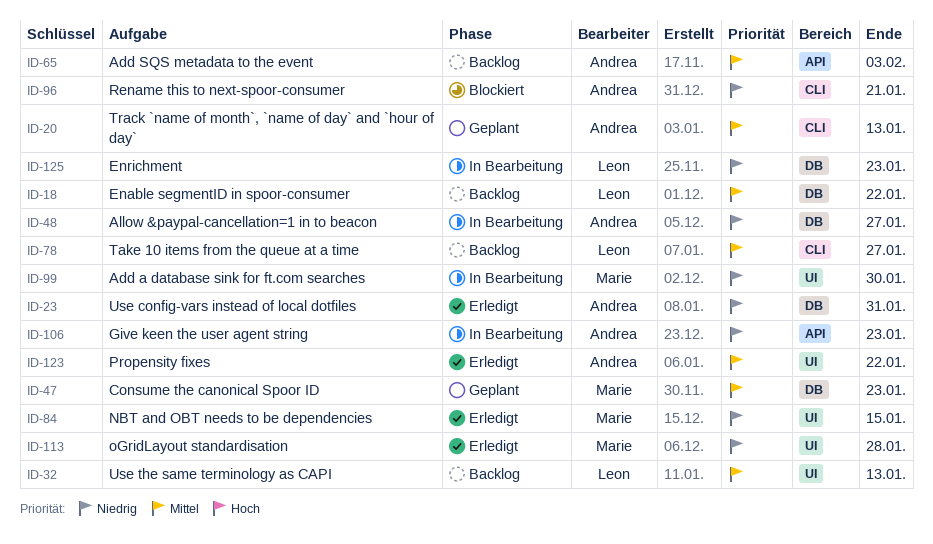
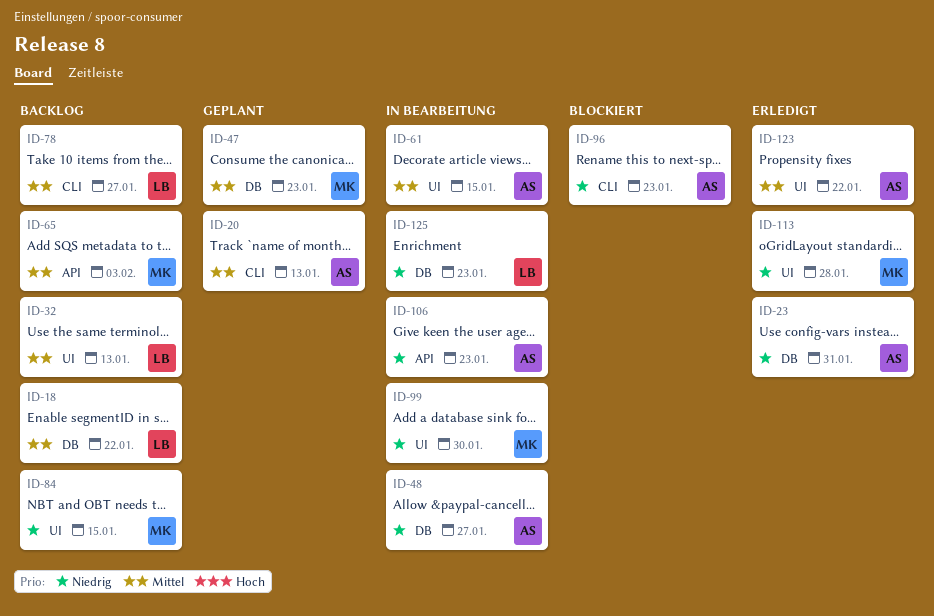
ID-61: none -> present
ID-65, owner: Andrea -> Marie
ID-84, status: Erledigt -> Backlog
ID-96, due: Jan 21 -> Jan 23

